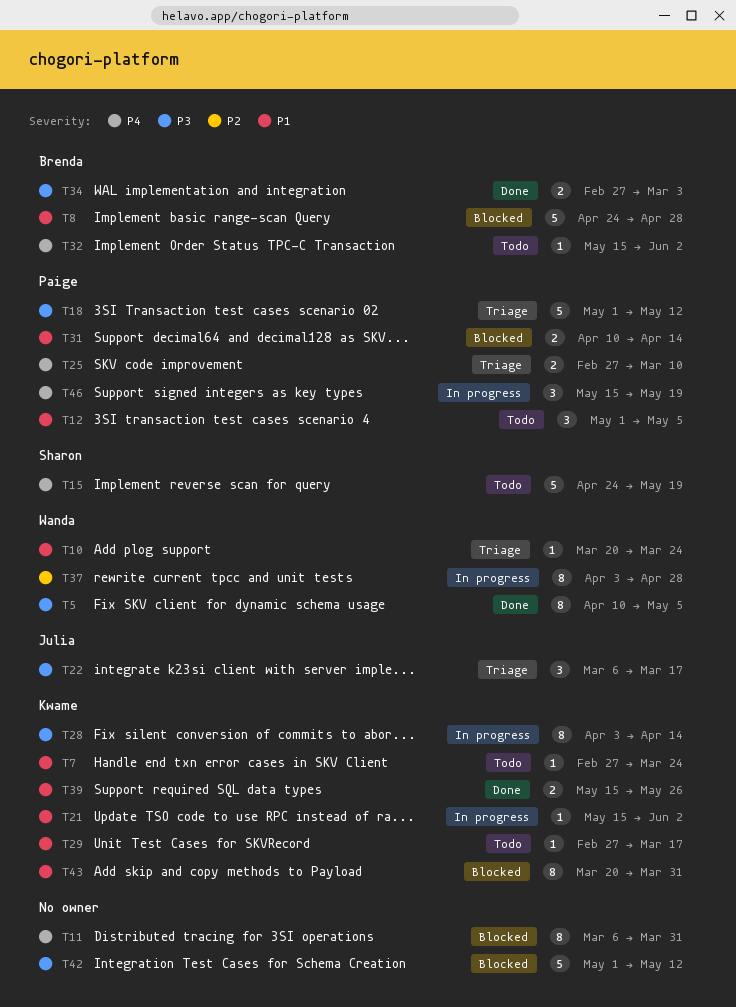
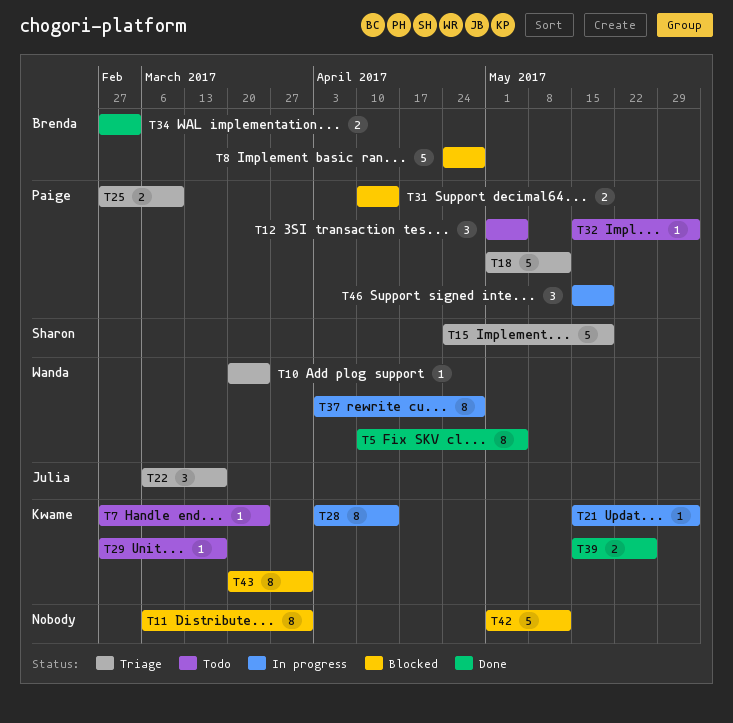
T15, status: Todo -> Triage
T32, owner: Brenda -> Paige

